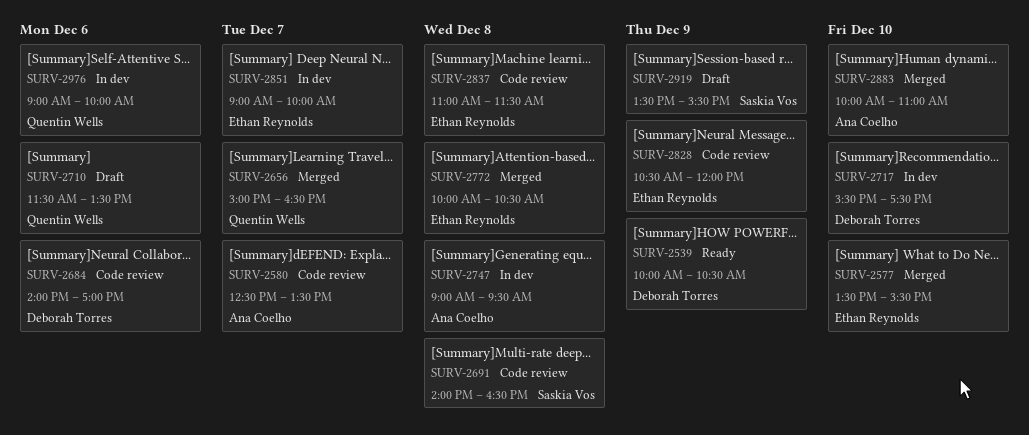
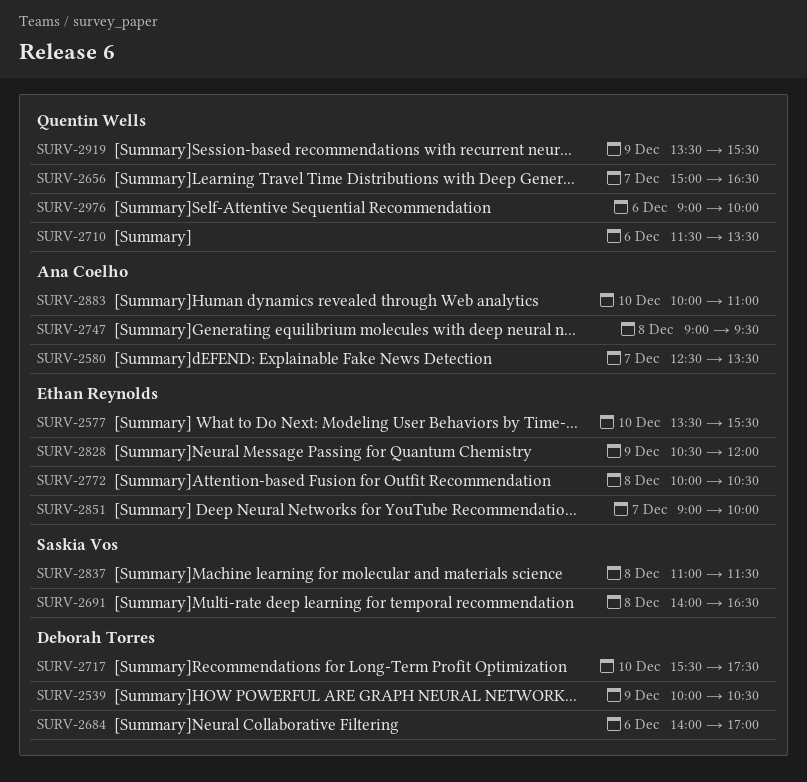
SURV-2837, owner: Ethan Reynolds -> Saskia Vos
SURV-2919, owner: Saskia Vos -> Quentin Wells

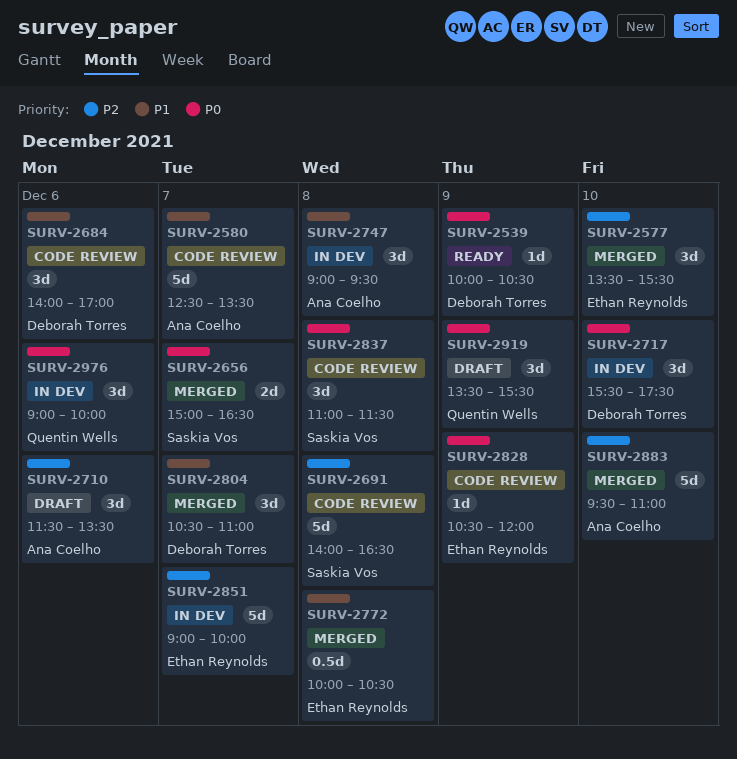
SURV-2656, owner: Quentin Wells -> Saskia Vos
SURV-2710, owner: Quentin Wells -> Ana Coelho
SURV-2804: none -> present
SURV-2883, begins: 10:00 -> 09:30

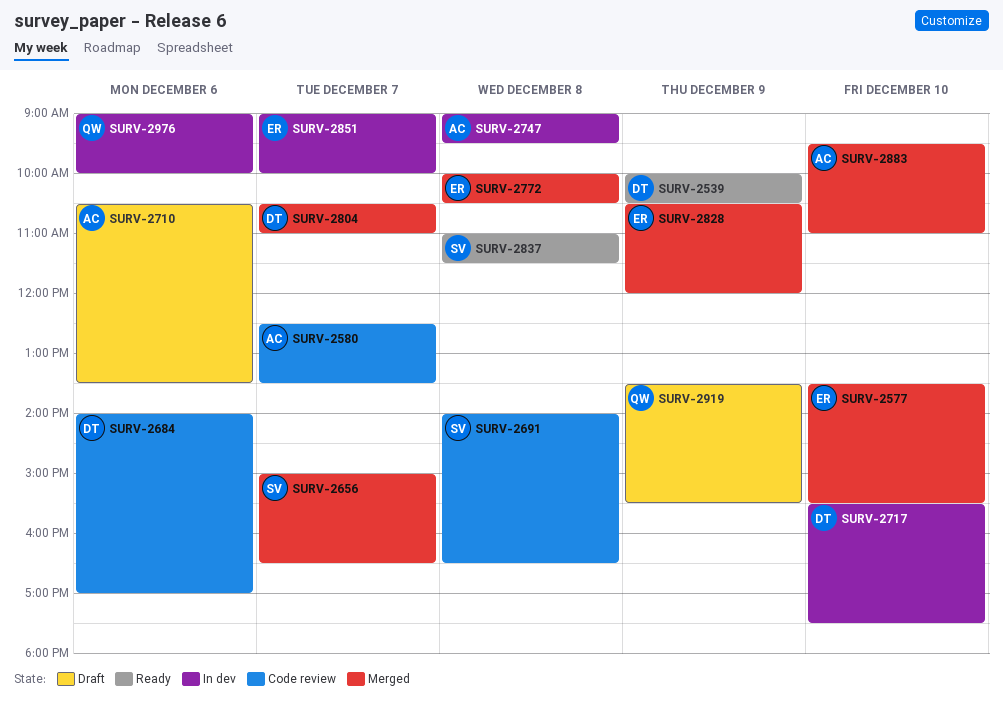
SURV-2710, begins: 11:30 -> 10:30
SURV-2828, status: Code review -> Merged
SURV-2837, status: Code review -> Ready

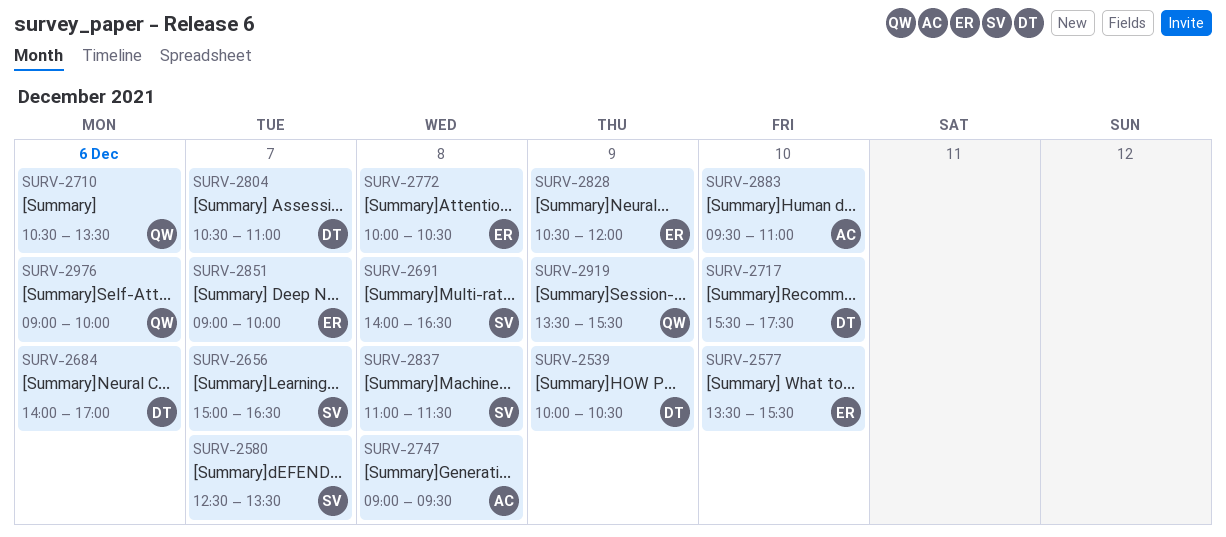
SURV-2580, owner: AC -> SV
SURV-2710, owner: AC -> QW

